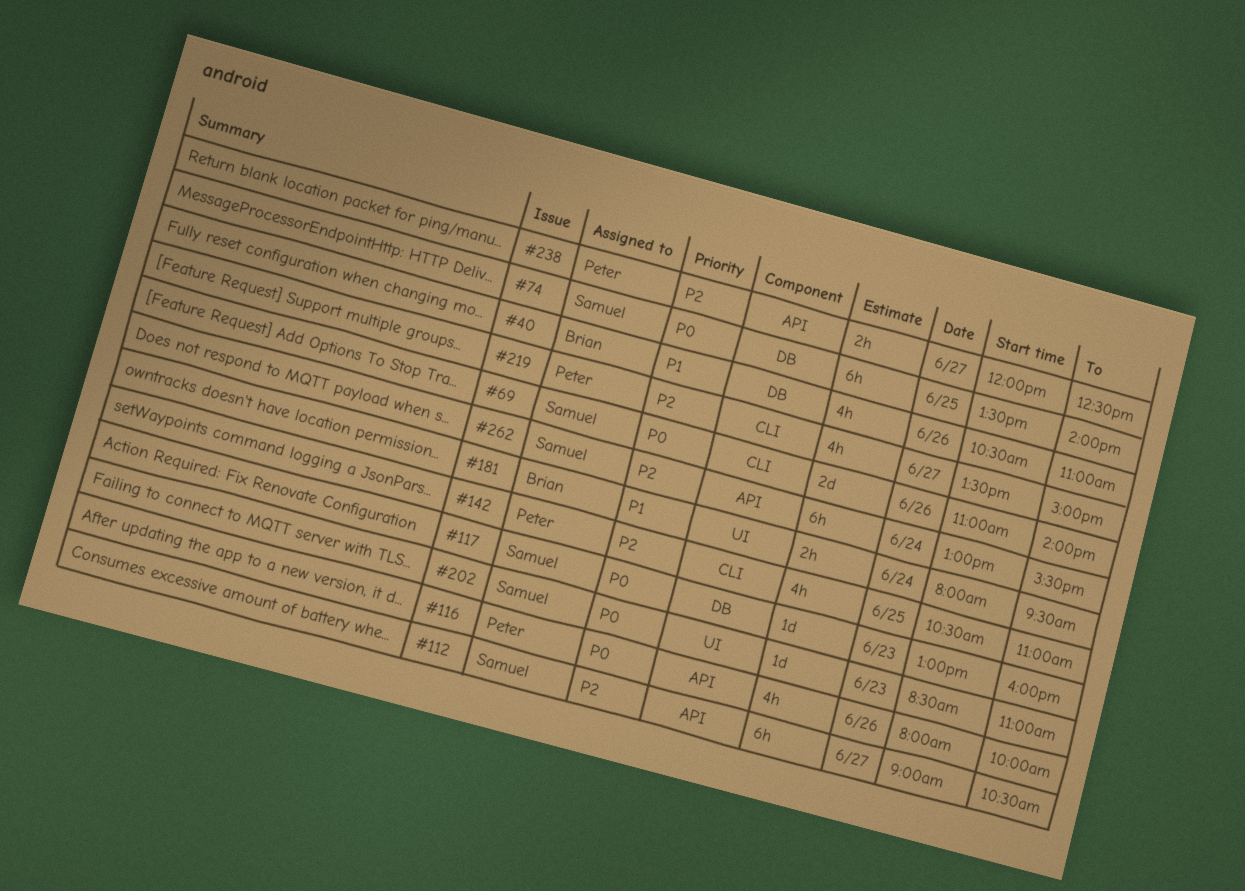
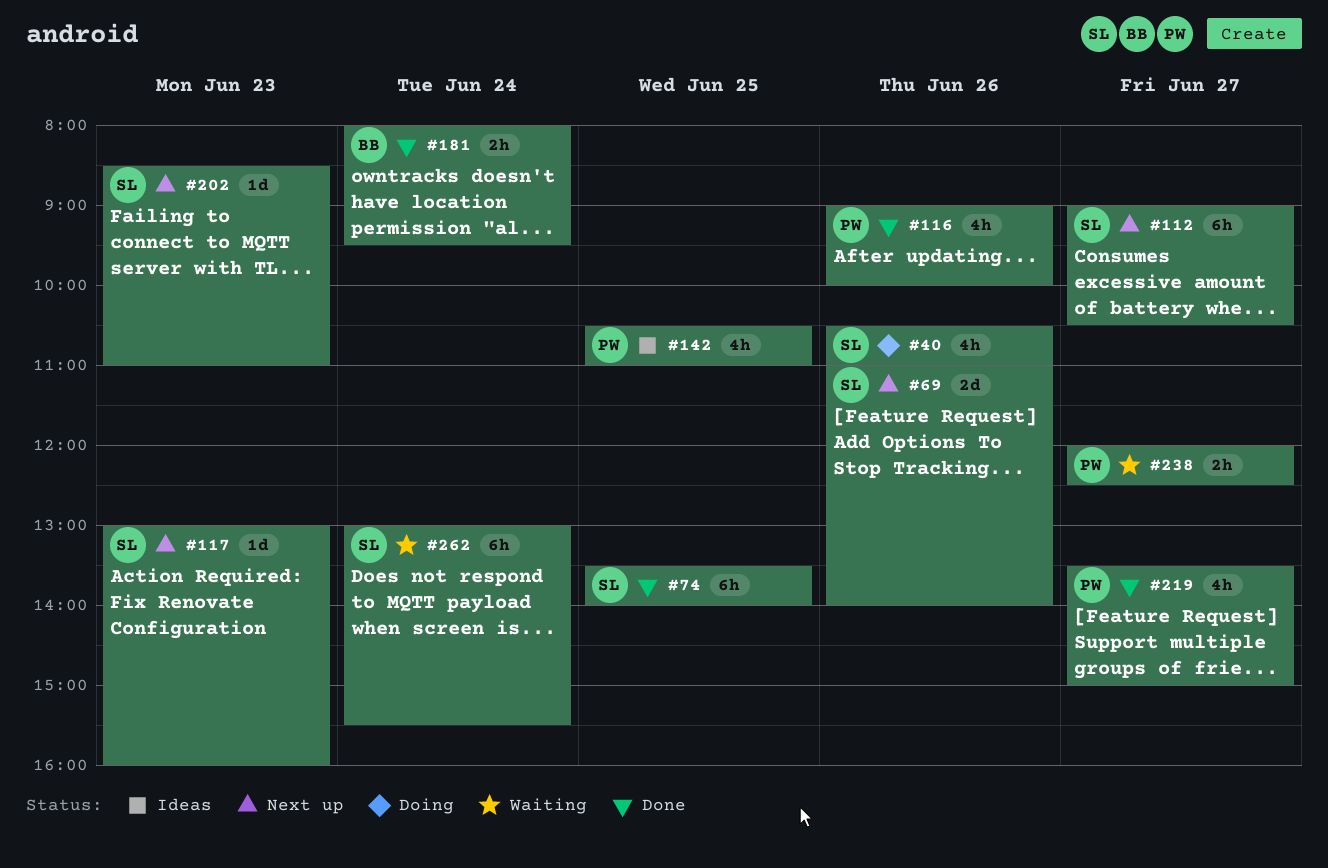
#40, owner: Brian -> Samuel
#116, begins: 08:00 -> 09:00

